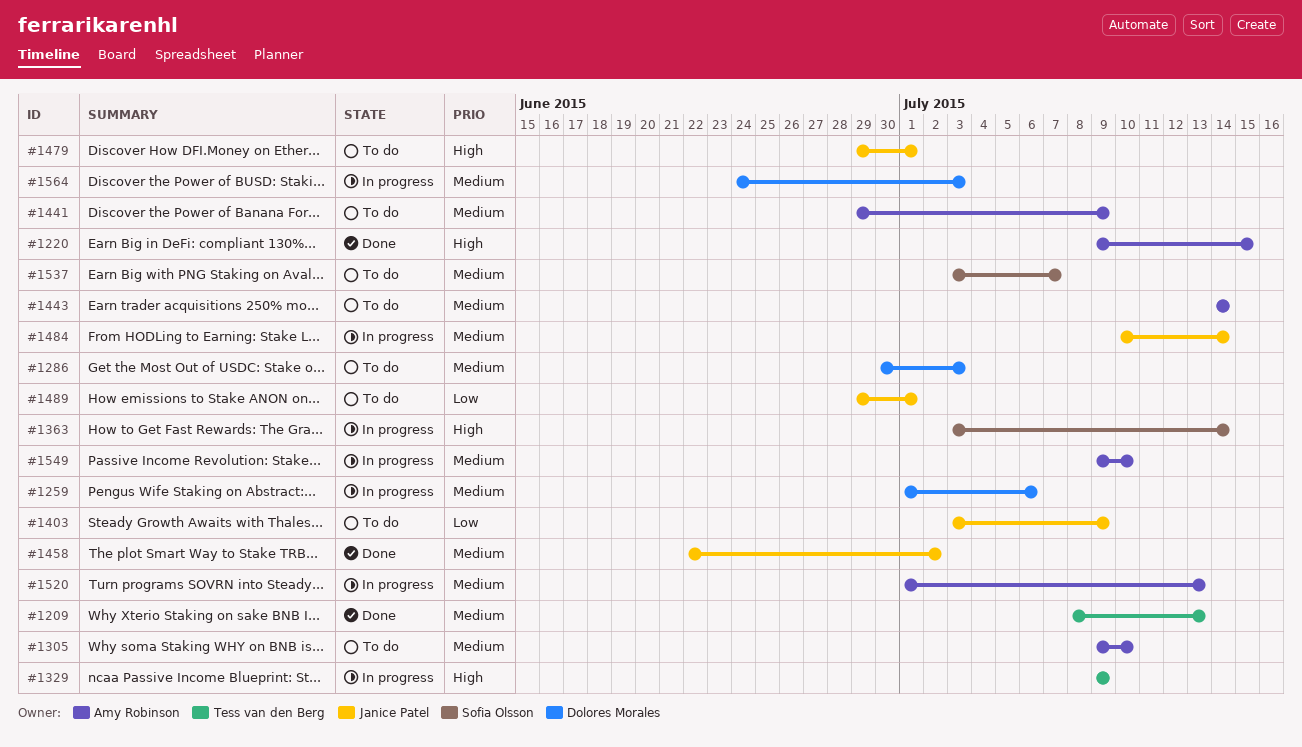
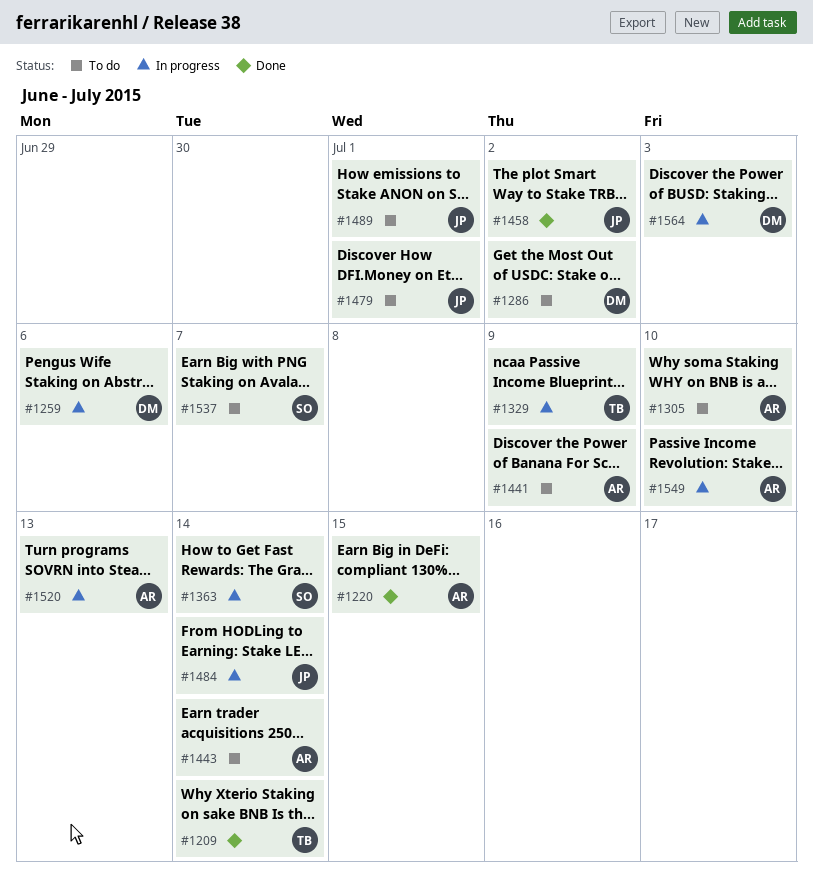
#1209, due: Jul 13 -> Jul 14
#1286, due: Jul 3 -> Jul 2
#1403: present -> none

